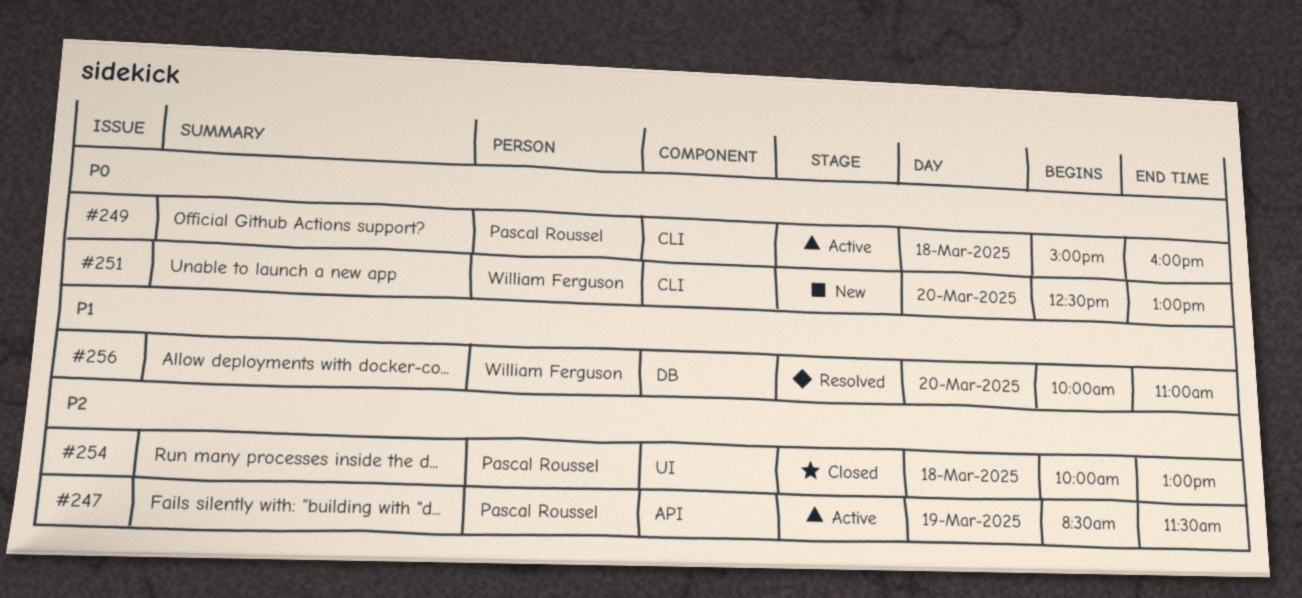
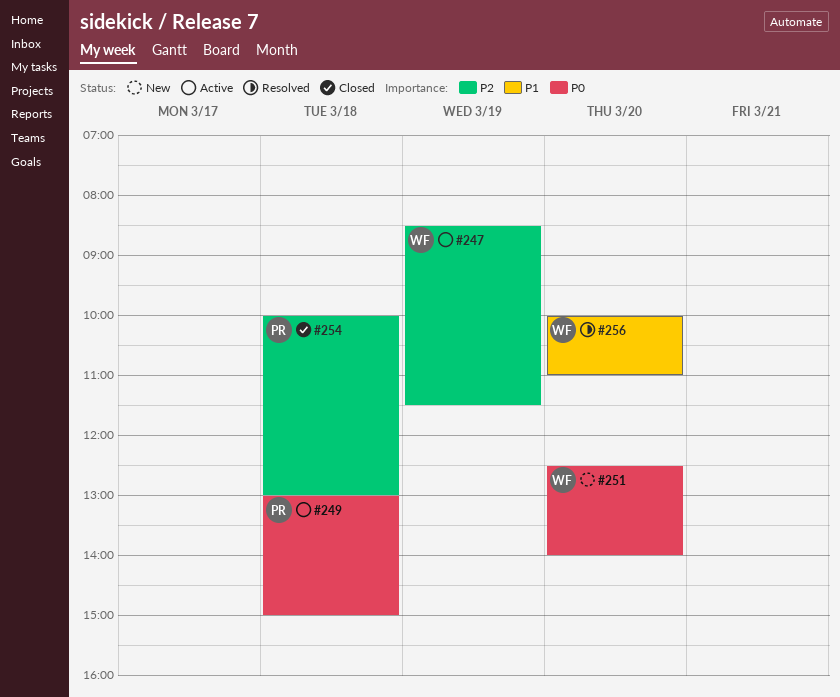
#247, owner: Pascal Roussel -> William Ferguson
#249, begins: 15:00 -> 13:00
#249, ends: 16:00 -> 15:00
#251, ends: 13:00 -> 14:00

